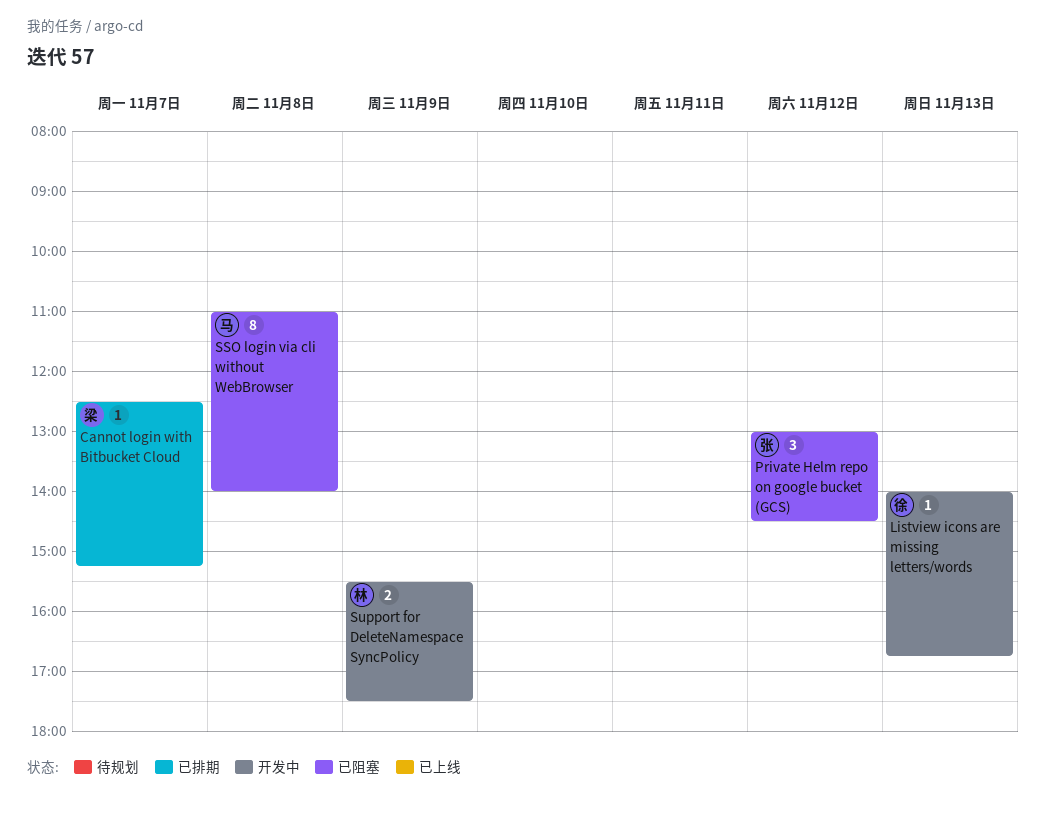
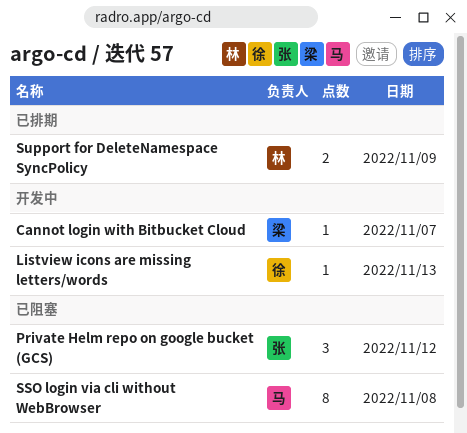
Cannot login with Bitbucket Cloud, status: 已排期 -> 开发中
Support for DeleteNamespace SyncPolicy, status: 开发中 -> 已排期

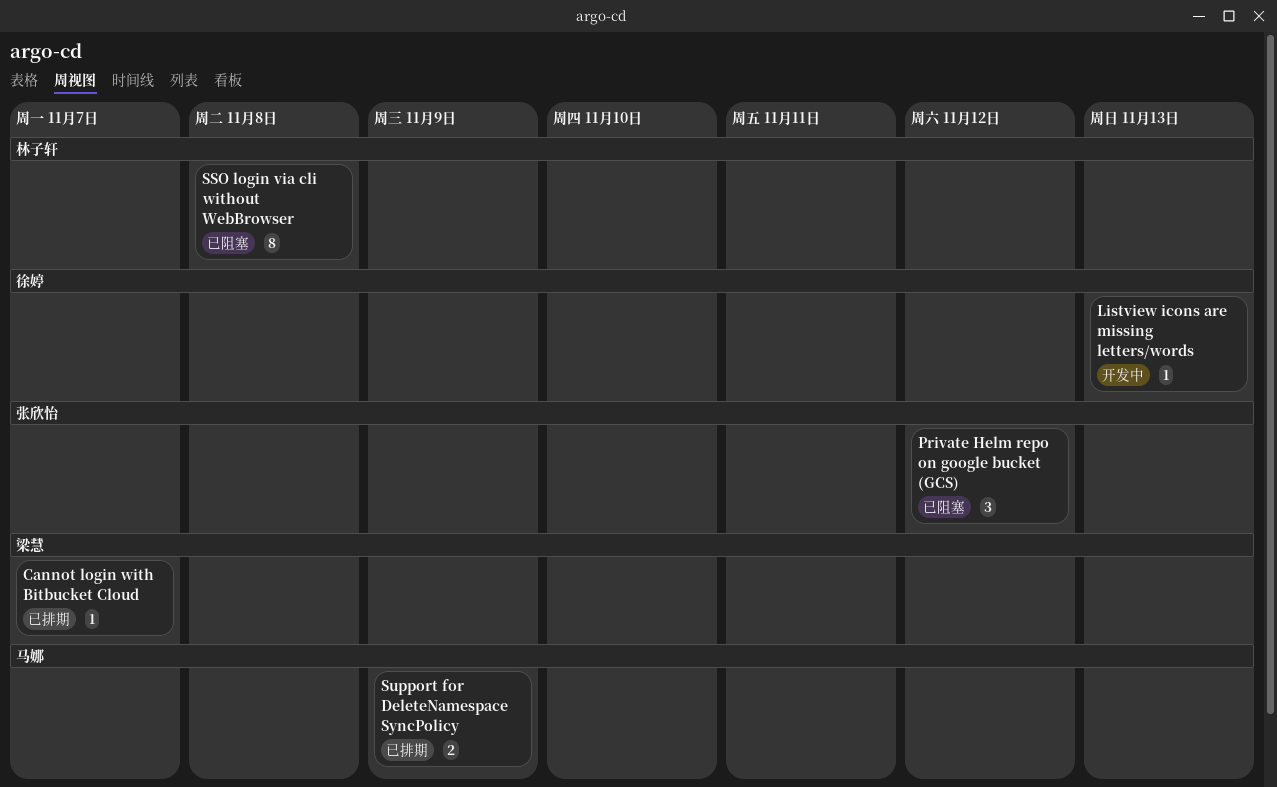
Cannot login with Bitbucket Cloud, status: 开发中 -> 已排期
SSO login via cli without WebBrowser, owner: 马娜 -> 林子轩
Support for DeleteNamespace SyncPolicy, owner: 林子轩 -> 马娜

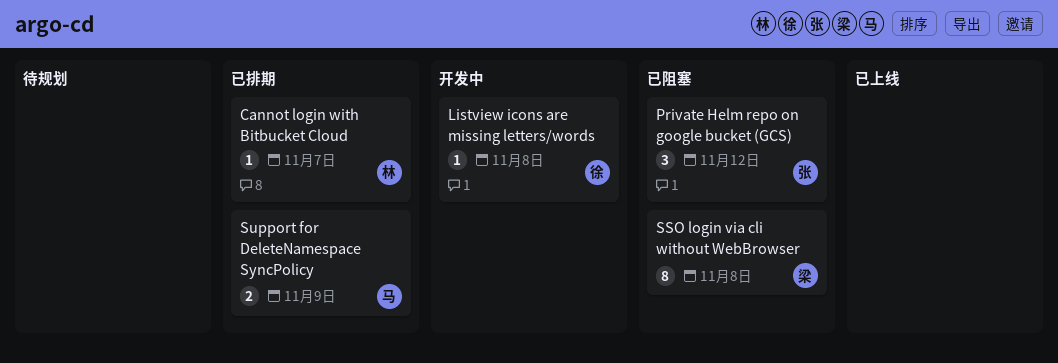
Cannot login with Bitbucket Cloud, owner: 梁慧 -> 林子轩
Listview icons are missing letters/words, day: Nov 13 -> Nov 8
SSO login via cli without WebBrowser, owner: 林子轩 -> 梁慧

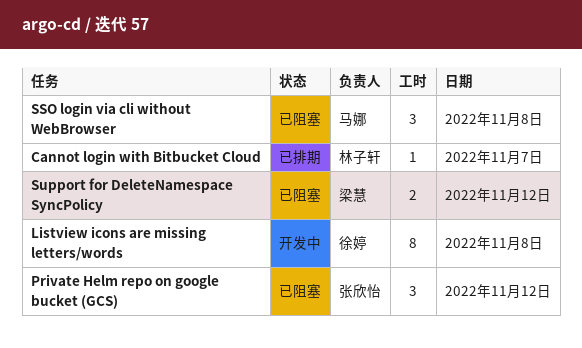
Listview icons are missing letters/words, estimate: 1 -> 8
SSO login via cli without WebBrowser, owner: 梁慧 -> 马娜
SSO login via cli without WebBrowser, estimate: 8 -> 3
Support for DeleteNamespace SyncPolicy, status: 已排期 -> 已阻塞
Support for DeleteNamespace SyncPolicy, owner: 马娜 -> 梁慧
Support for DeleteNamespace SyncPolicy, day: Nov 9 -> Nov 12

